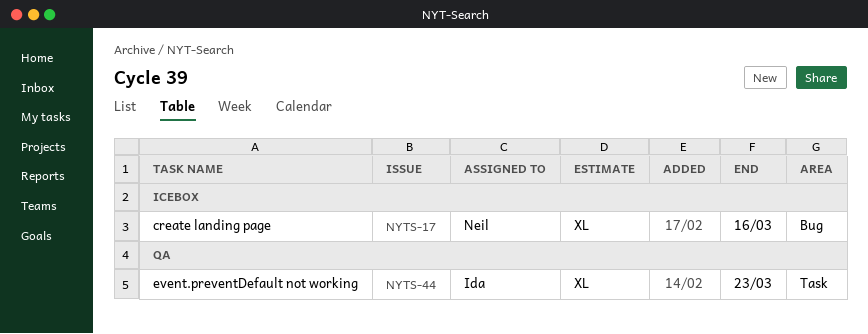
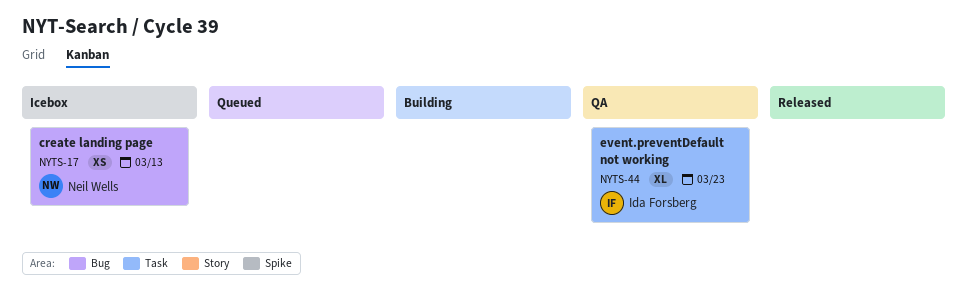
NYTS-17, estimate: XL -> XS
NYTS-17, due: Mar 16 -> Mar 13

